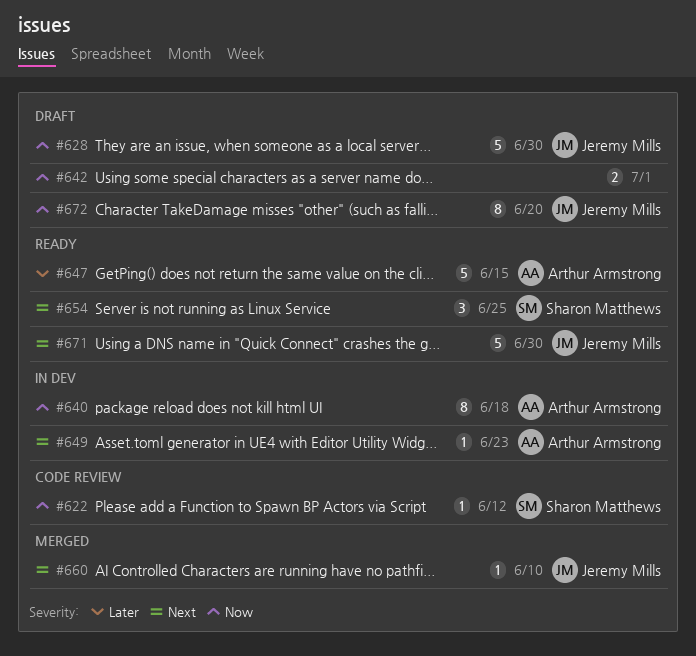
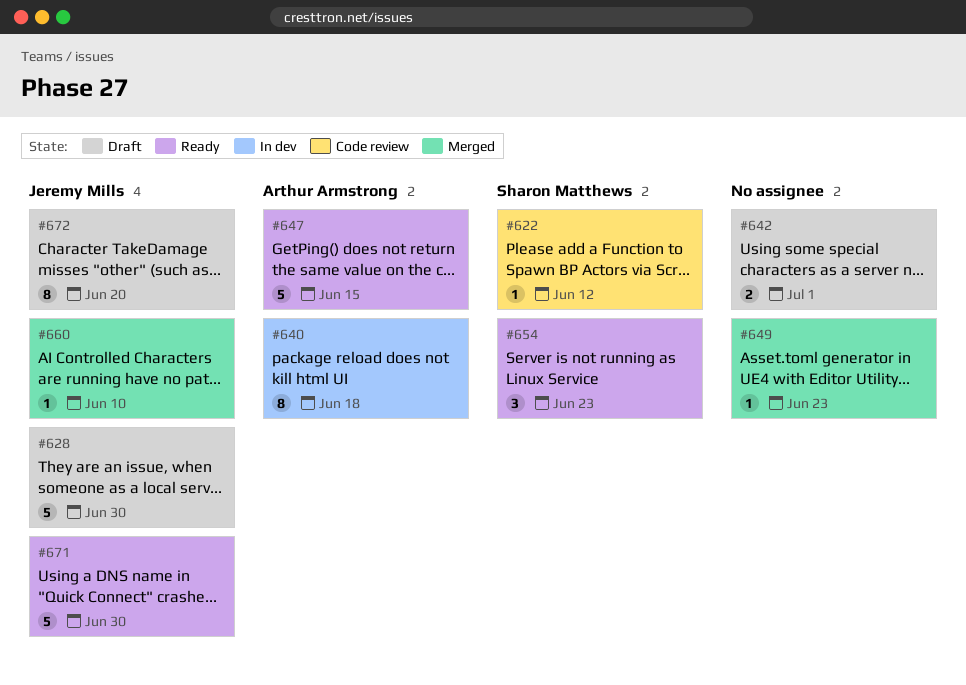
#649, status: In dev -> Merged
#649, owner: Arthur Armstrong -> none
#654, due: Jun 25 -> Jun 23

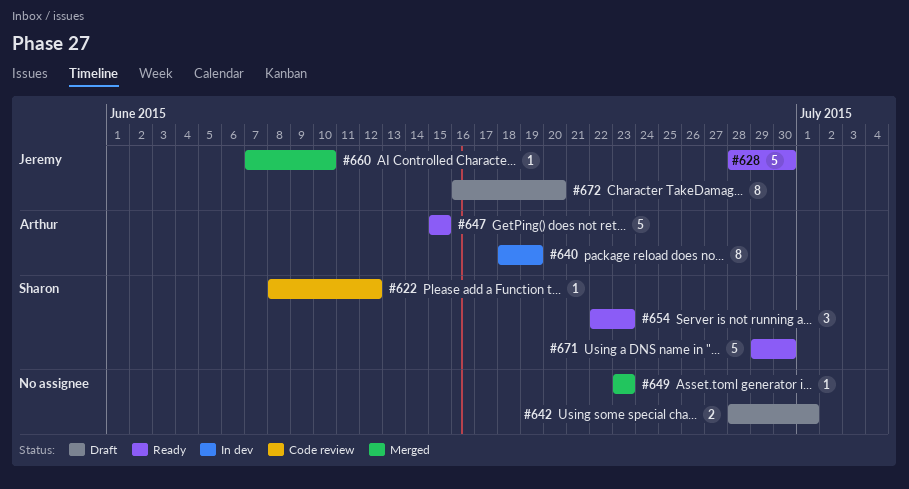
#628, status: Draft -> Ready
#640, due: Jun 18 -> Jun 19
#671, owner: Jeremy Mills -> Sharon Matthews

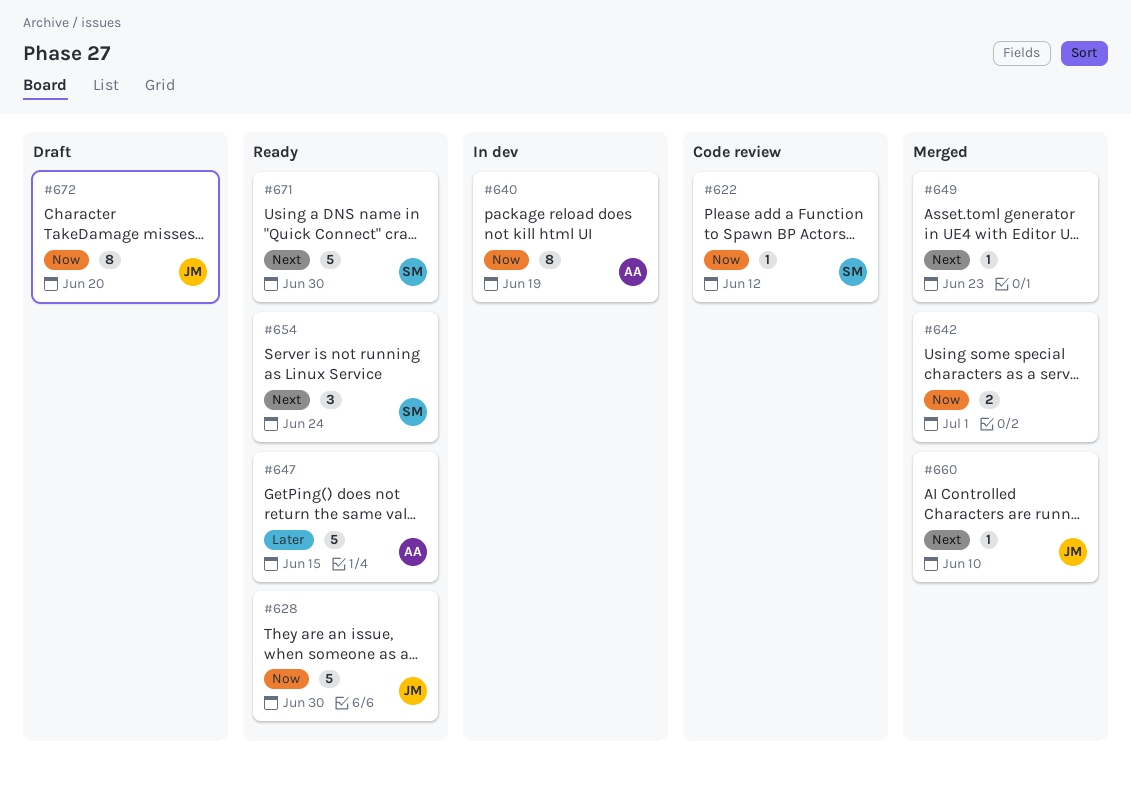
#642, status: Draft -> Merged
#654, due: Jun 23 -> Jun 24

